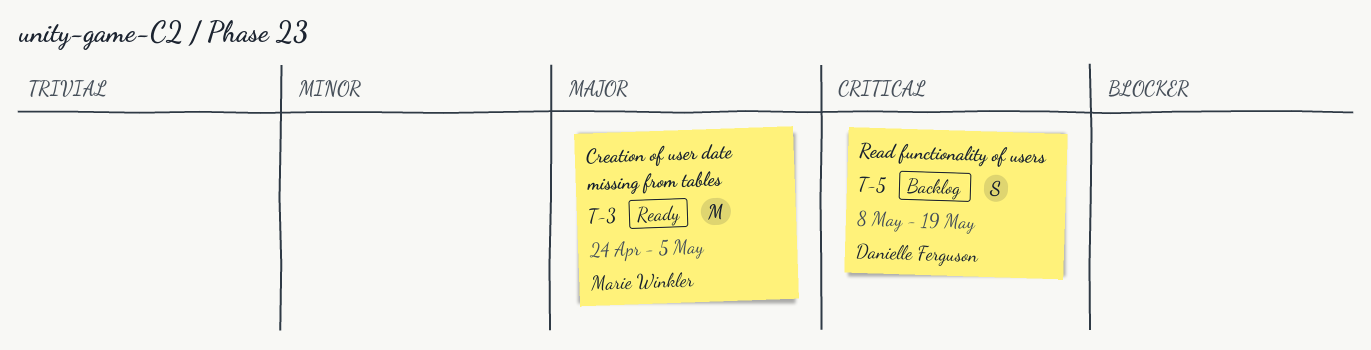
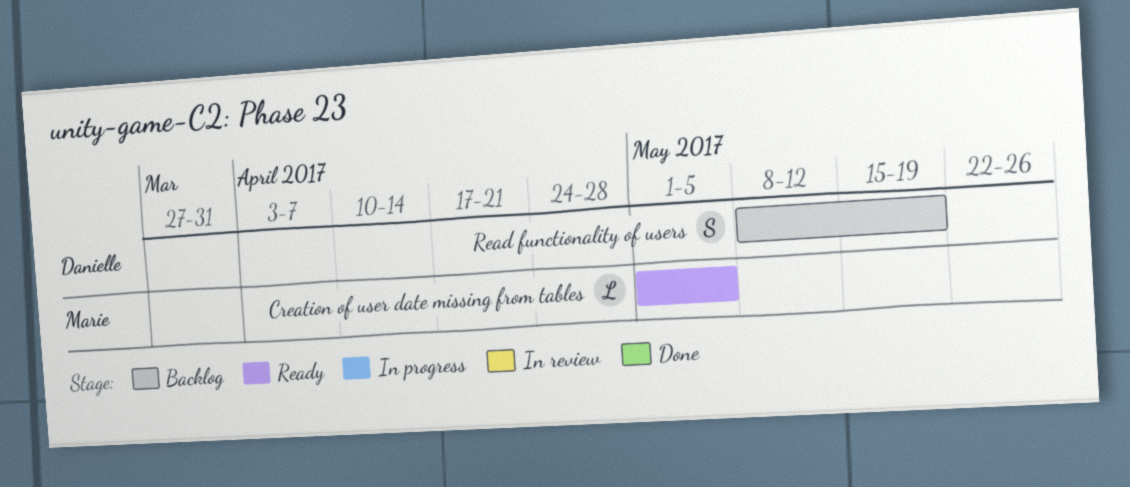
Creation of user date missing from tables, estimate: M -> L
Creation of user date missing from tables, start: Apr 24 -> May 1

